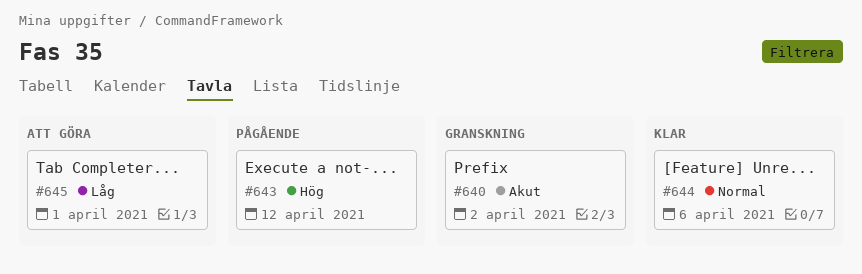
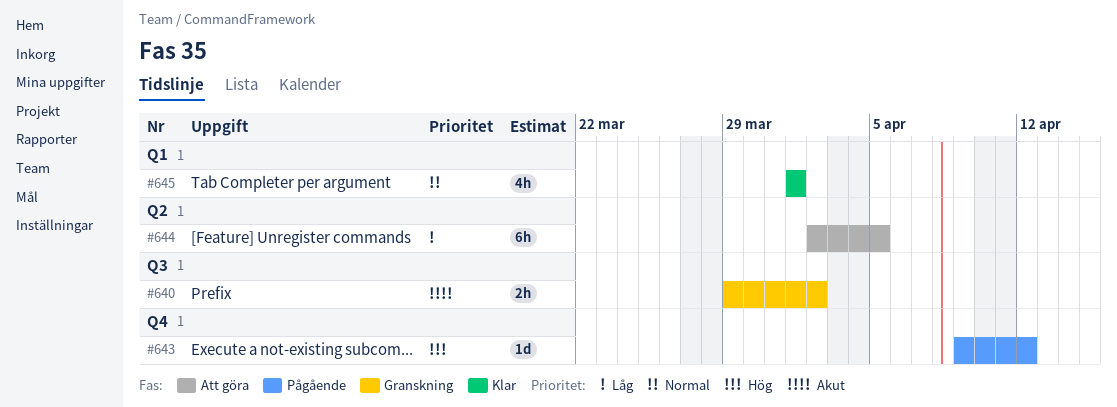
#644, status: Klar -> Att göra
#644, priority: Normal -> Låg
#644, due: Apr 6 -> Apr 5
#645, status: Att göra -> Klar
#645, priority: Låg -> Normal

